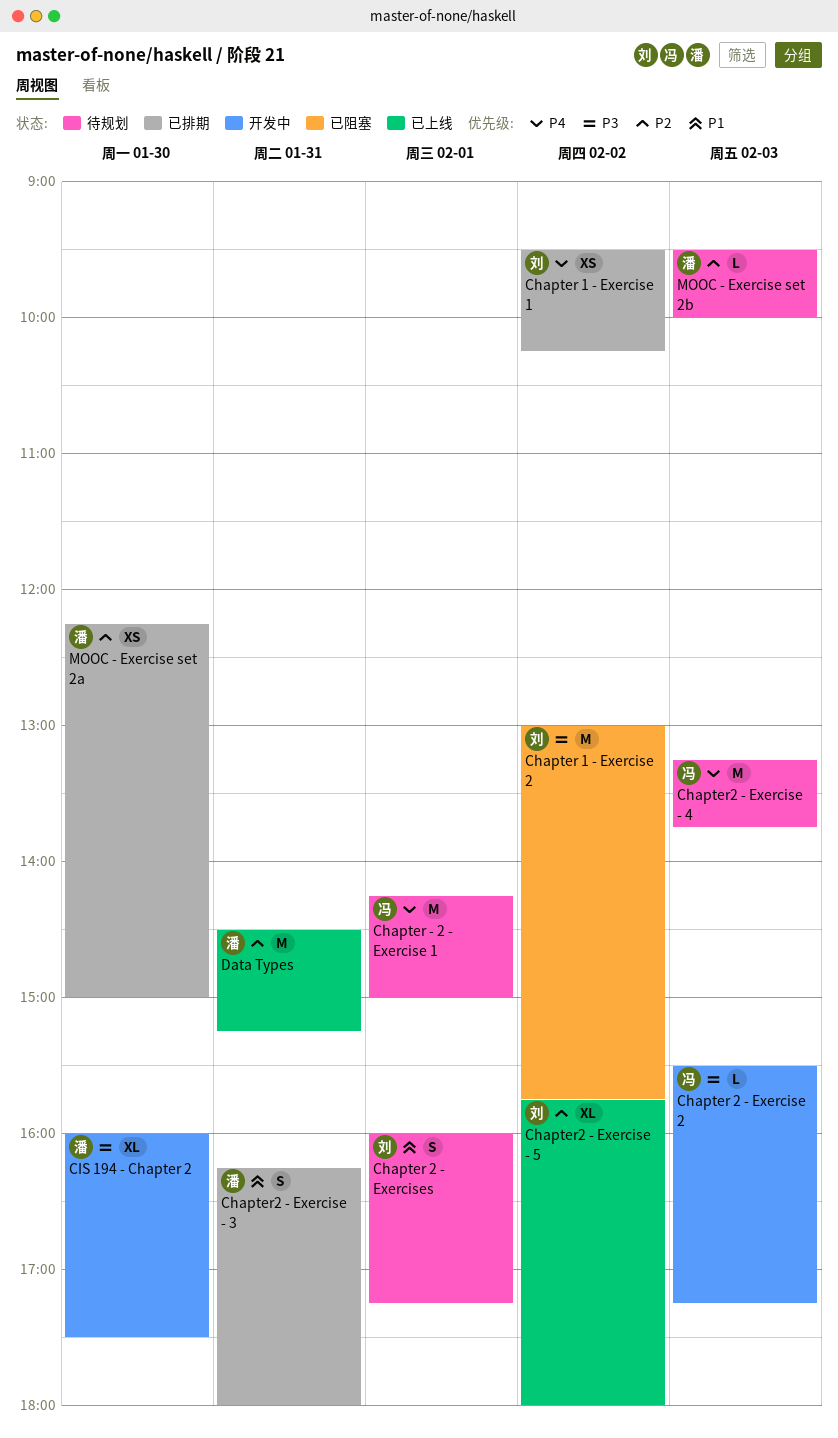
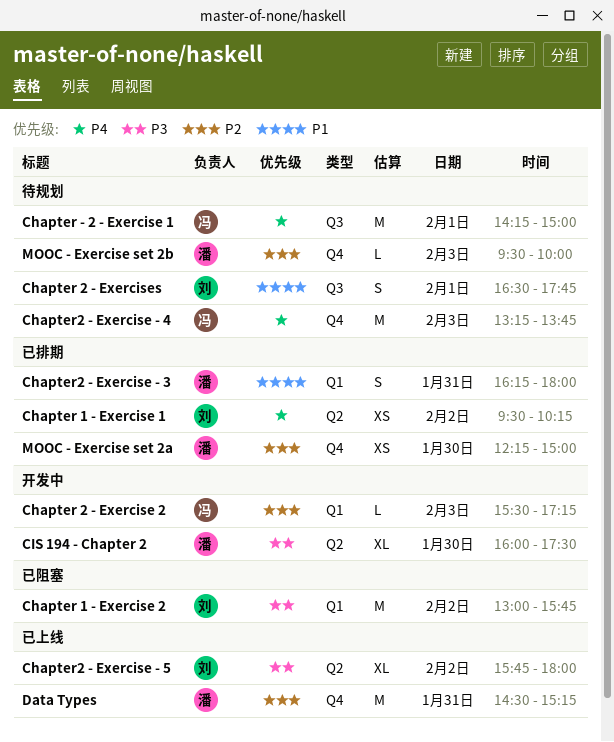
Chapter 2 - Exercise 2, priority: P3 -> P2
Chapter 2 - Exercises, begins: 16:00 -> 16:30
Chapter 2 - Exercises, ends: 17:15 -> 17:45
Chapter2 - Exercise - 5, priority: P2 -> P3

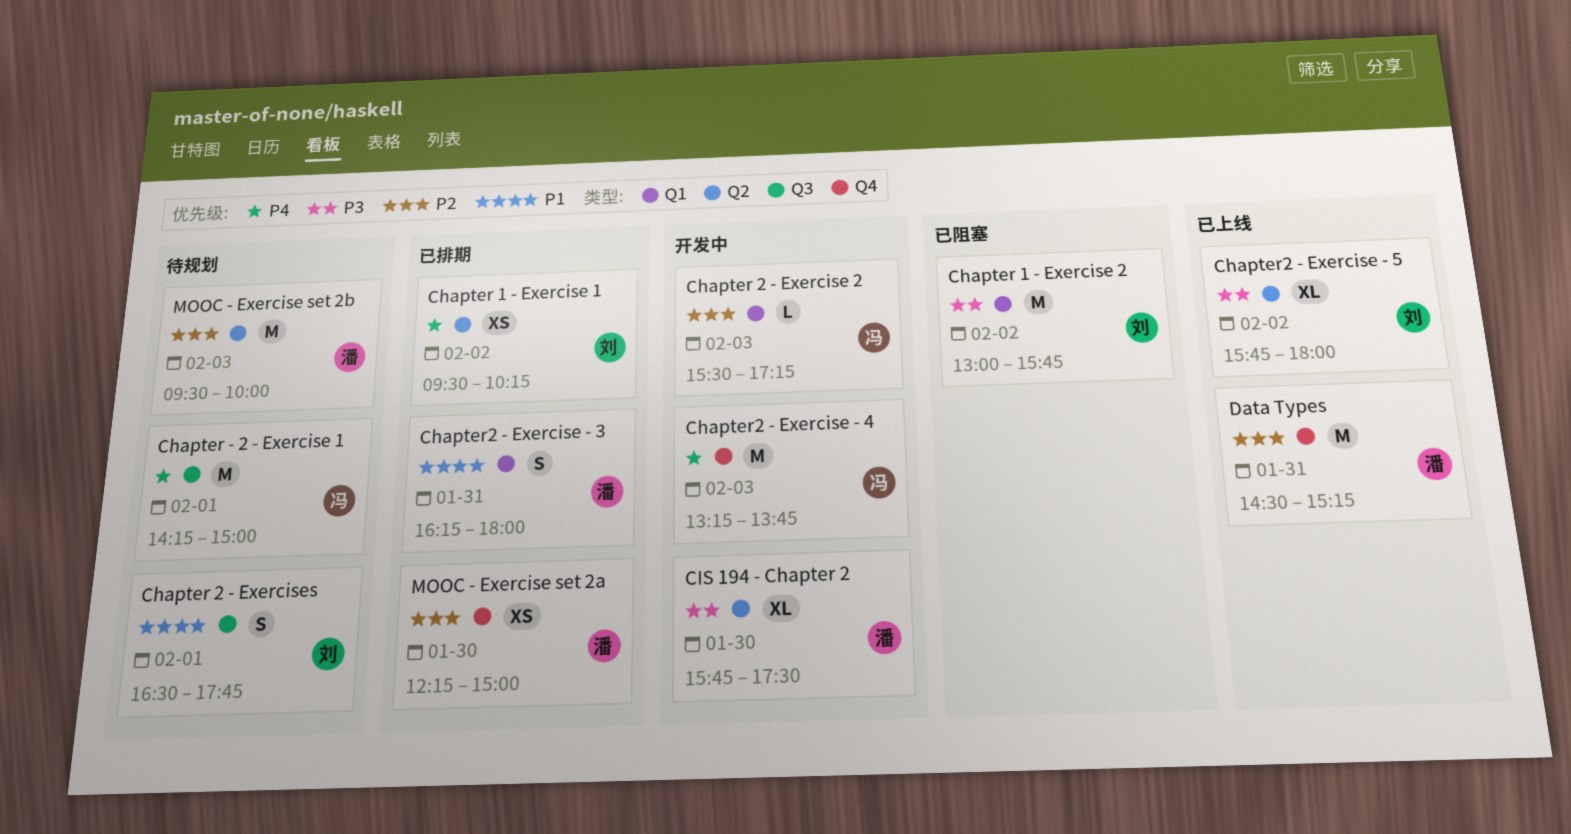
Chapter2 - Exercise - 4, status: 待规划 -> 开发中
CIS 194 - Chapter 2, begins: 16:00 -> 15:45
MOOC - Exercise set 2b, label: Q4 -> Q2
MOOC - Exercise set 2b, estimate: L -> M

